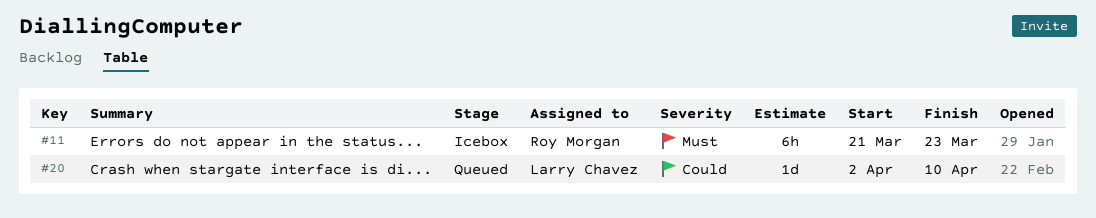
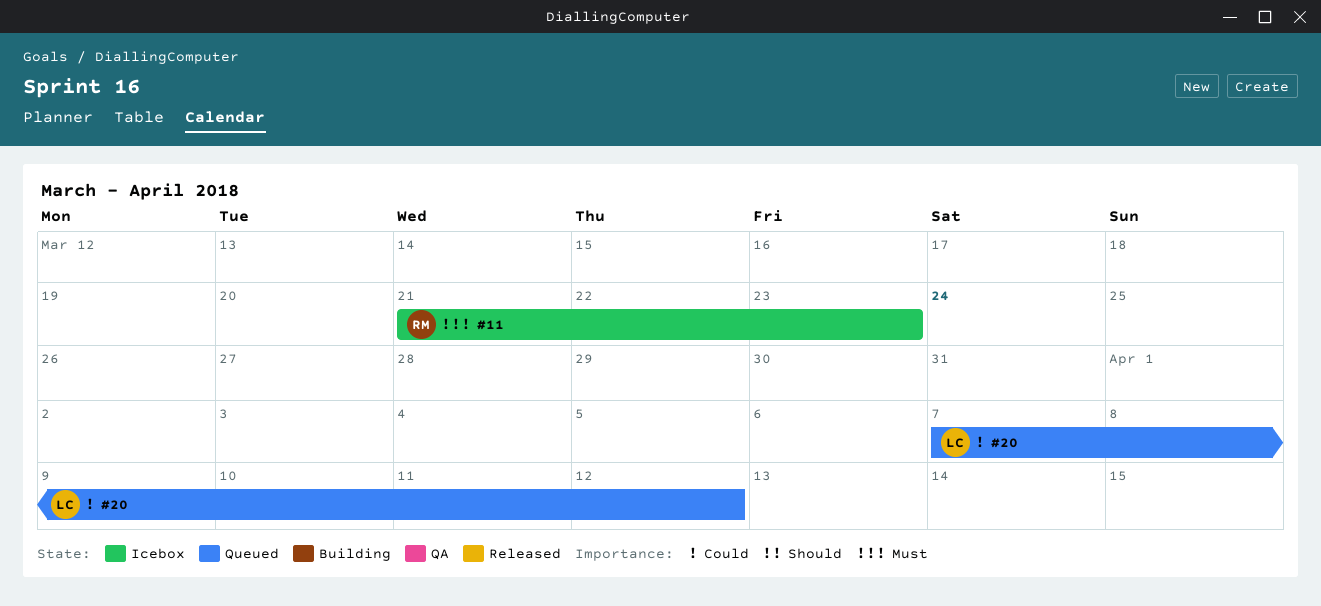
#20, start: Apr 2 -> Apr 7
#20, due: Apr 10 -> Apr 12

